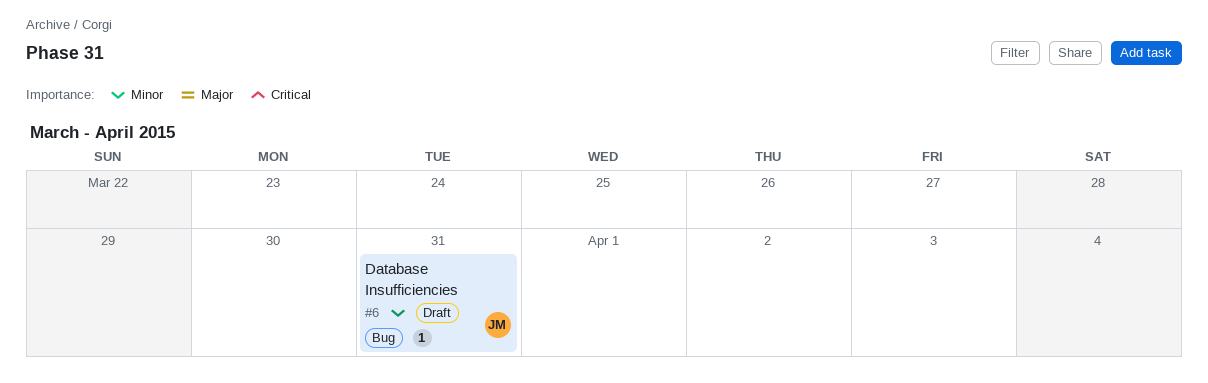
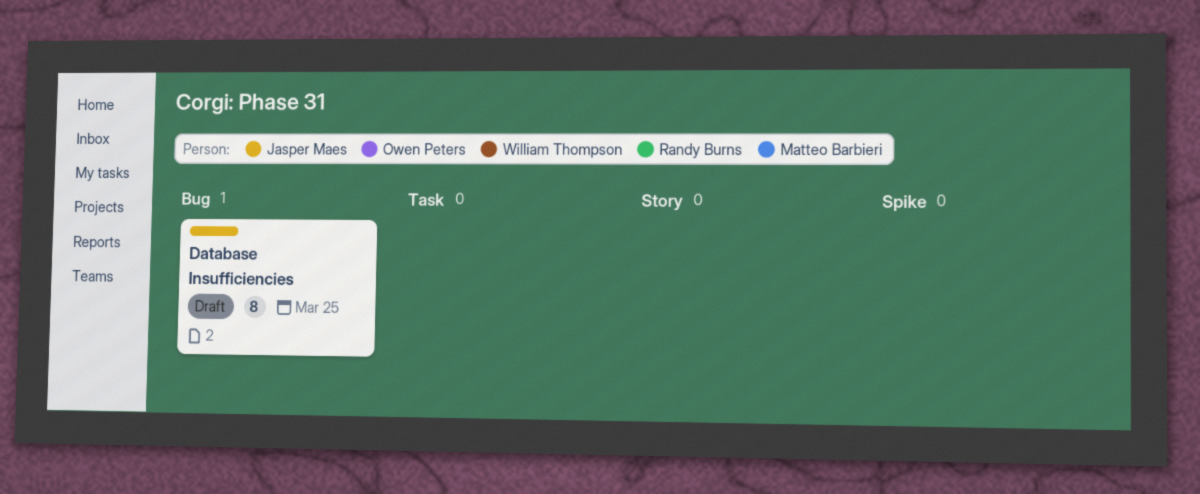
Database Insufficiencies, estimate: 1 -> 8
Database Insufficiencies, due: Mar 31 -> Mar 25

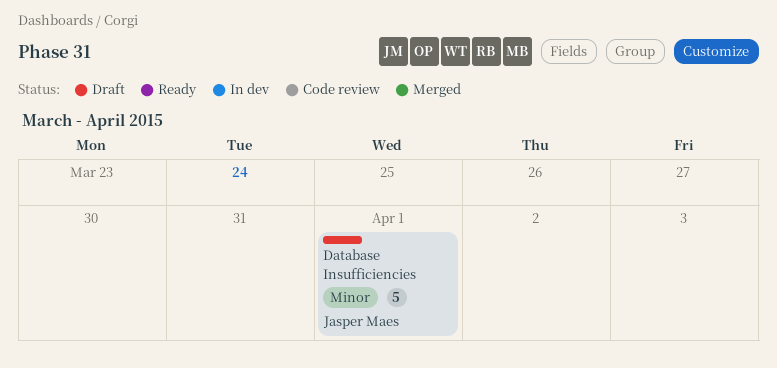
Database Insufficiencies, estimate: 8 -> 5
Database Insufficiencies, due: Mar 25 -> Apr 1

